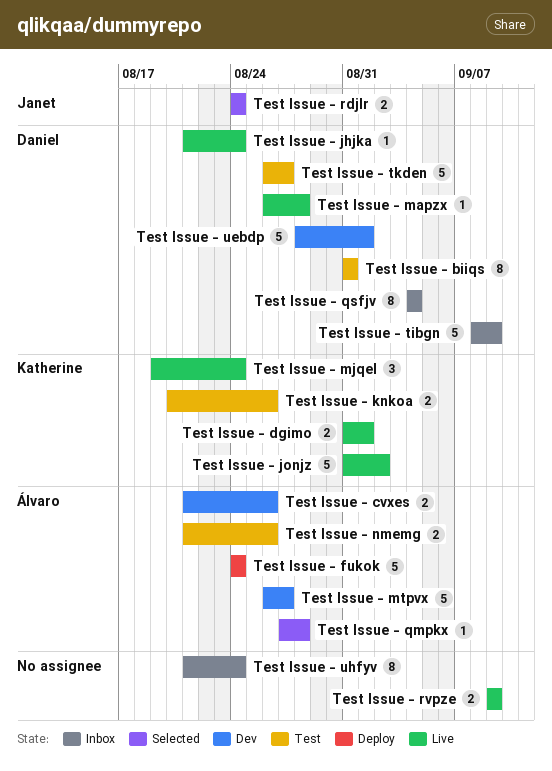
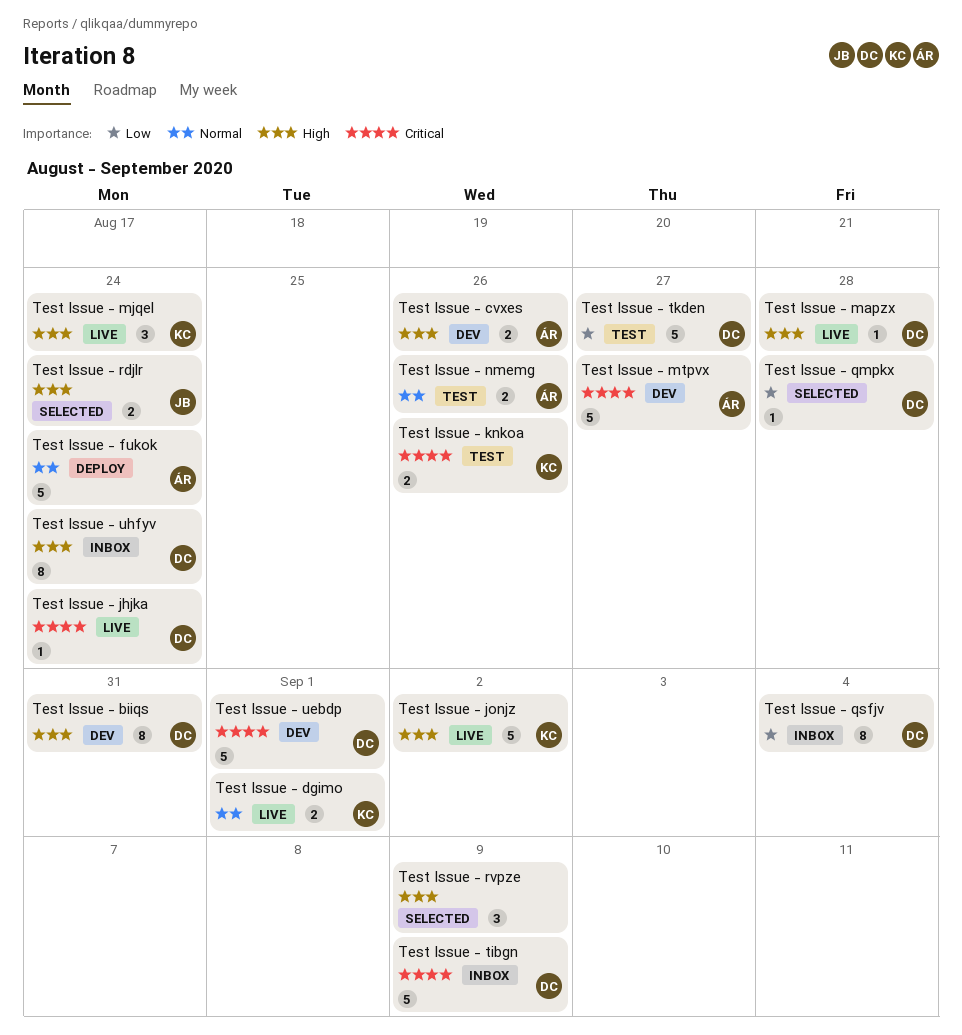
Test Issue - biiqs, status: Test -> Dev
Test Issue - qmpkx, owner: Álvaro -> Daniel
Test Issue - rvpze, status: Live -> Selected
Test Issue - rvpze, estimate: 2 -> 3
Test Issue - uhfyv, owner: none -> Daniel

